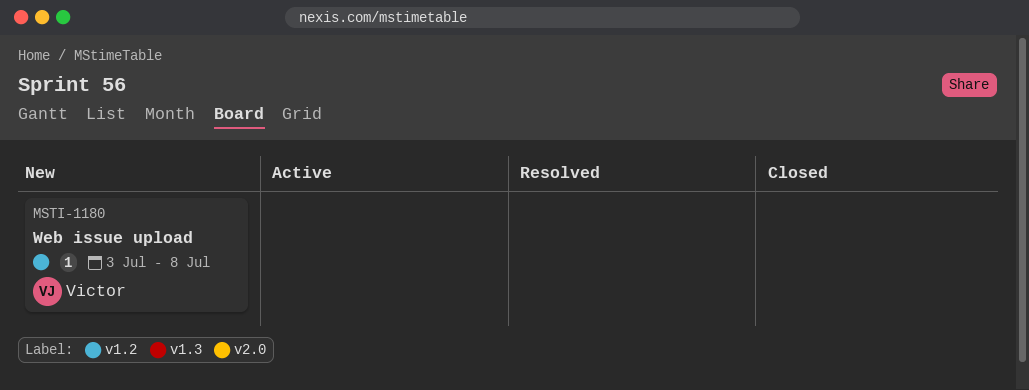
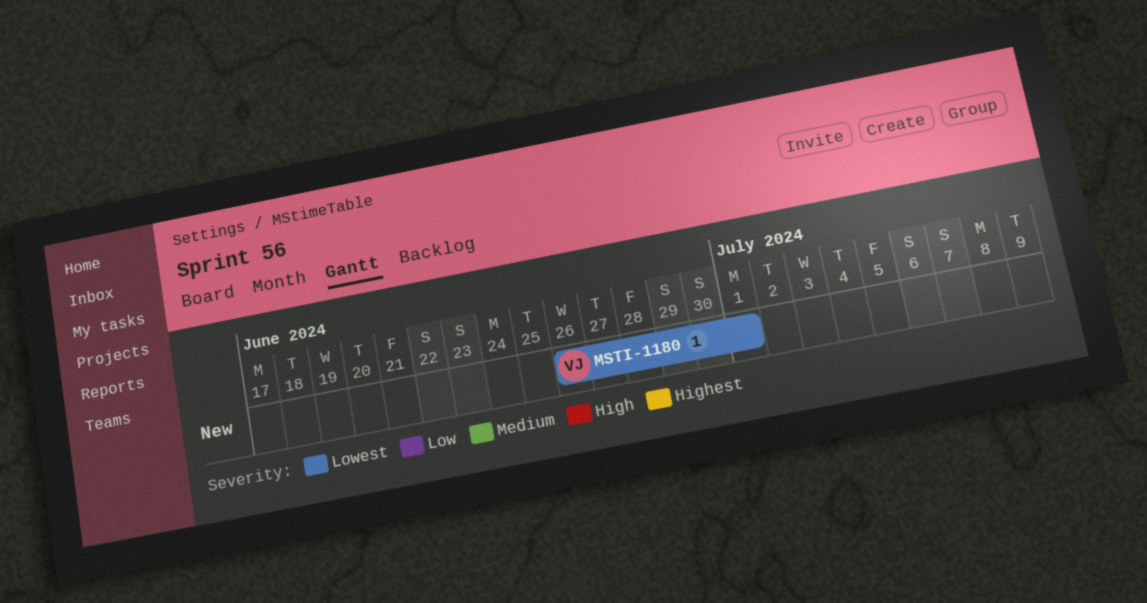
MSTI-1180, start: Jul 3 -> Jun 26
MSTI-1180, due: Jul 8 -> Jul 1

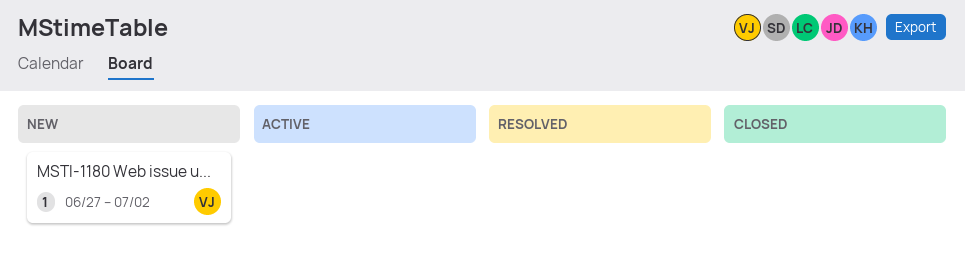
MSTI-1180, start: Jun 26 -> Jun 27
MSTI-1180, due: Jul 1 -> Jul 2

